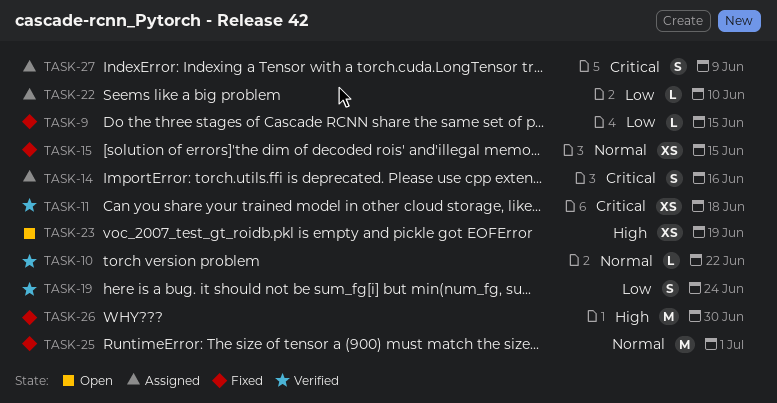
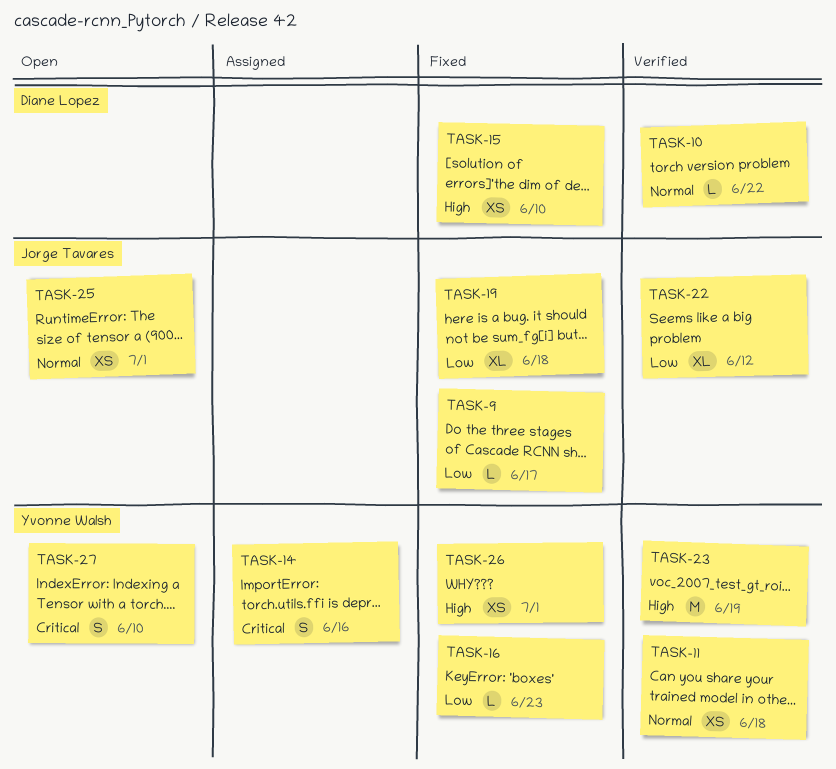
TASK-9, due: Jun 15 -> Jun 17
TASK-11, priority: Critical -> Normal
TASK-15, priority: Normal -> High
TASK-15, due: Jun 15 -> Jun 10
TASK-16: none -> present
TASK-19, status: Verified -> Fixed
TASK-19, estimate: S -> XL
TASK-19, due: Jun 24 -> Jun 18
TASK-22, status: Assigned -> Verified
TASK-22, estimate: L -> XL
TASK-22, due: Jun 10 -> Jun 12
TASK-23, status: Open -> Verified
TASK-23, estimate: XS -> M
TASK-25, status: Fixed -> Open
TASK-25, estimate: M -> XS
TASK-26, estimate: M -> XS
TASK-26, due: Jun 30 -> Jul 1
TASK-27, status: Assigned -> Open
TASK-27, due: Jun 9 -> Jun 10

